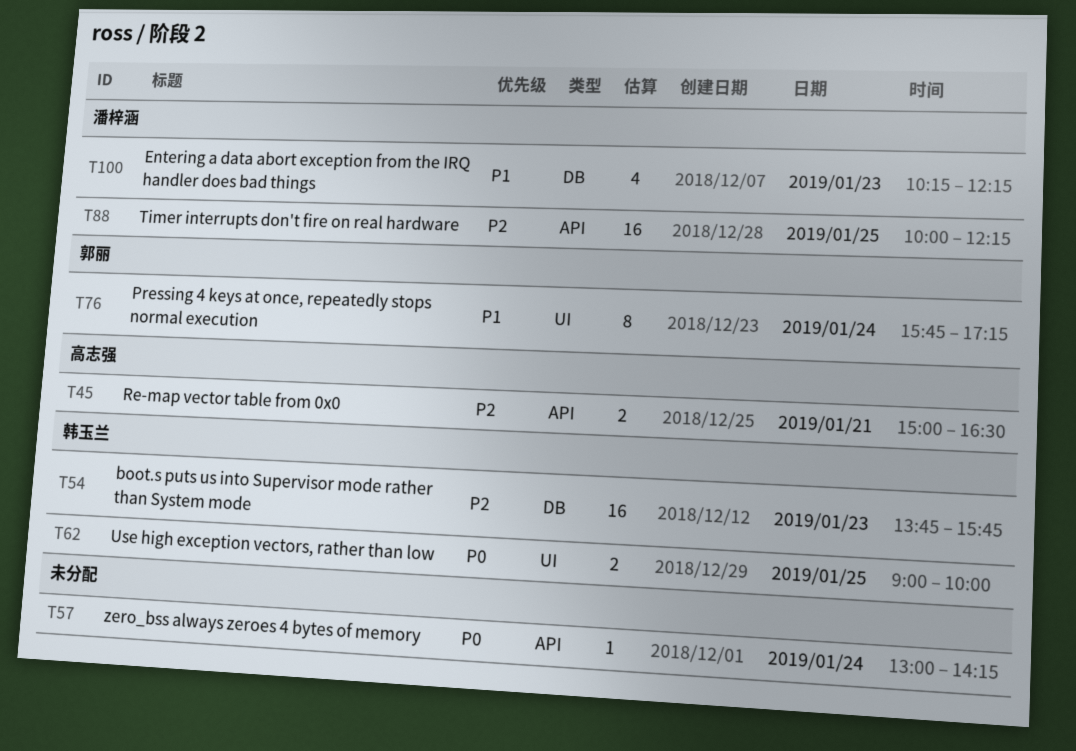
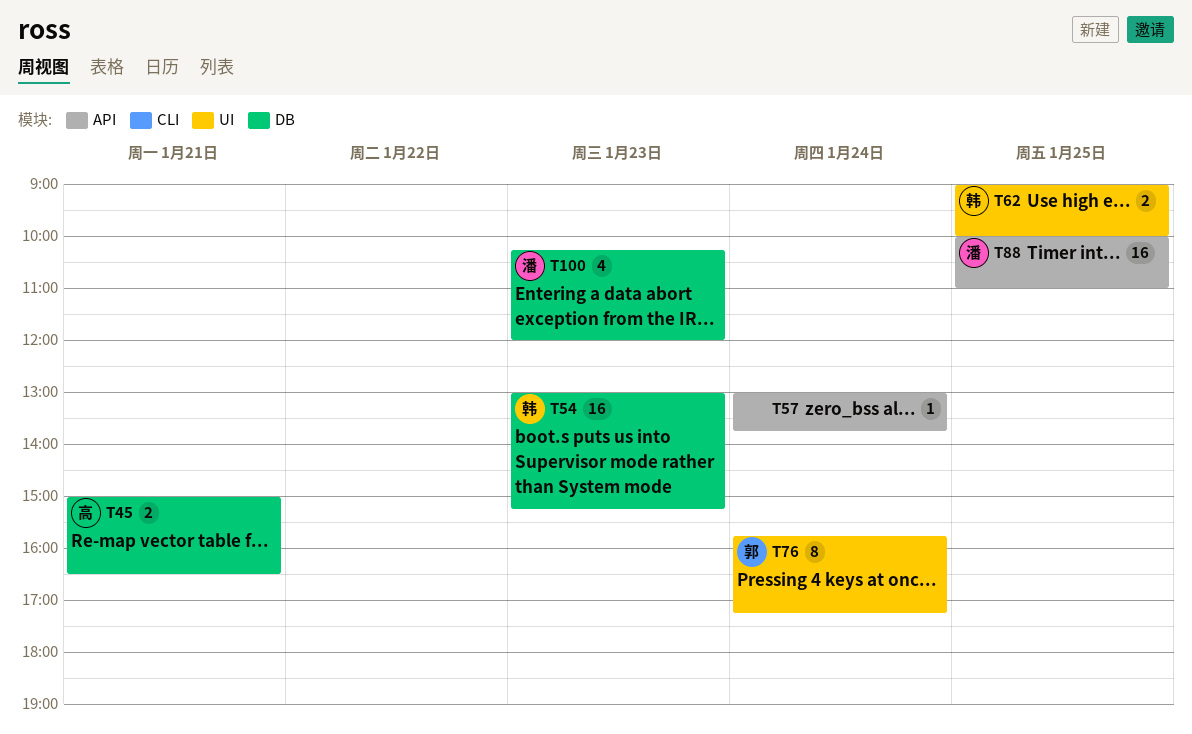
T45, label: API -> DB
T54, begins: 13:45 -> 13:00
T54, ends: 15:45 -> 15:15
T57, ends: 14:15 -> 13:45
T88, ends: 12:15 -> 11:00
T100, ends: 12:15 -> 12:00

